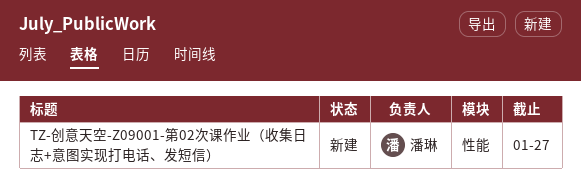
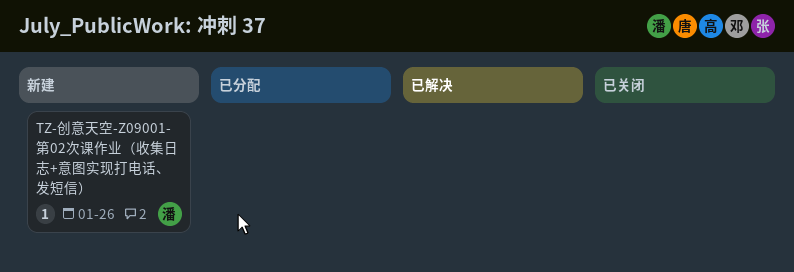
TZ-创意天空-Z09001-第02次课作业（收集日志+意图实现打电话、发短信）, due: Jan 27 -> Jan 26

